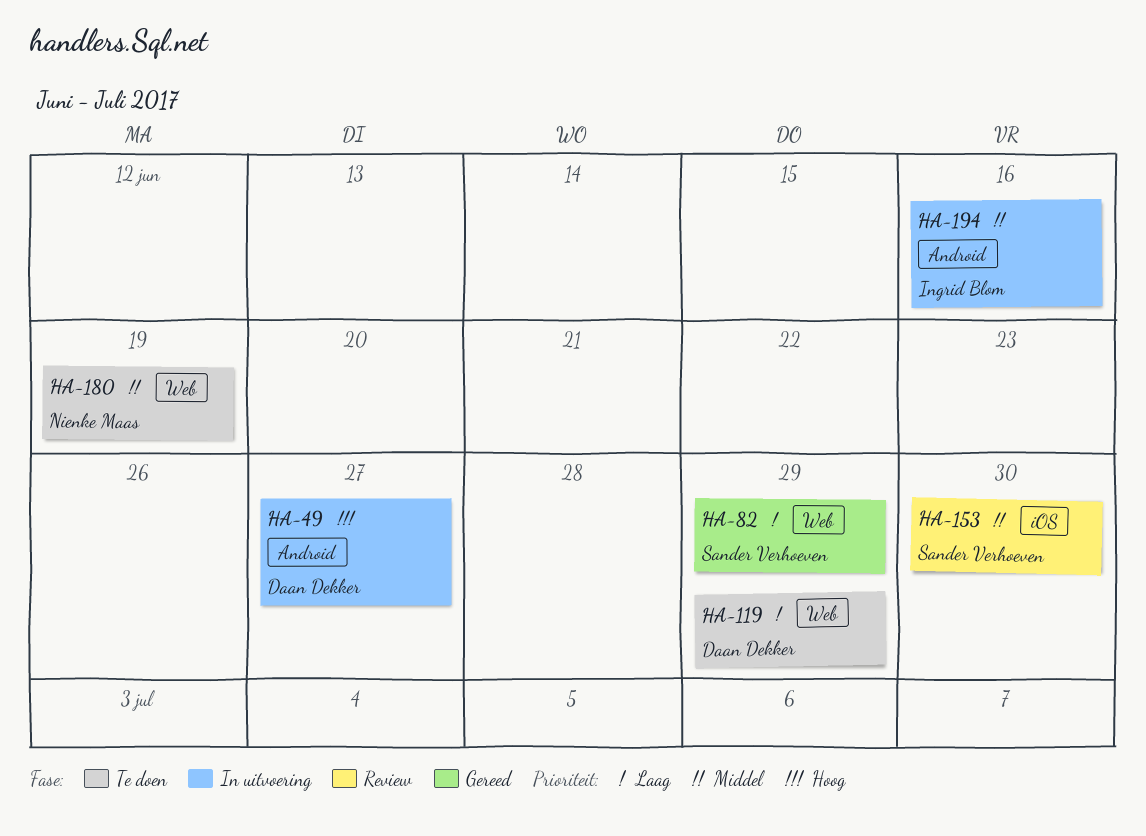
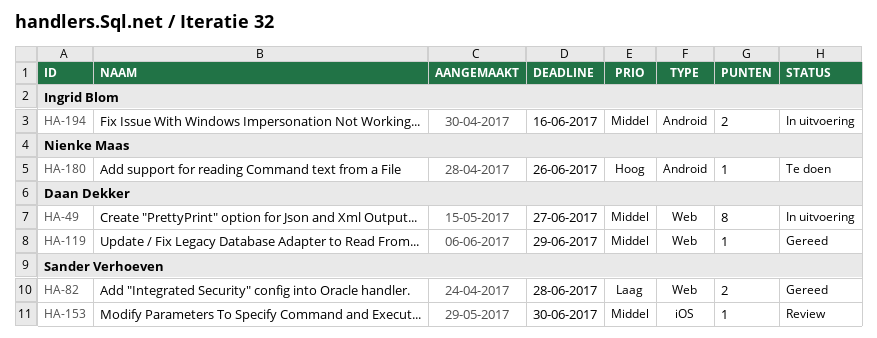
HA-49, priority: Hoog -> Middel
HA-49, label: Android -> Web
HA-82, due: Jun 29 -> Jun 28
HA-119, status: Te doen -> Gereed
HA-119, priority: Laag -> Middel
HA-180, priority: Middel -> Hoog
HA-180, label: Web -> Android
HA-180, due: Jun 19 -> Jun 26

